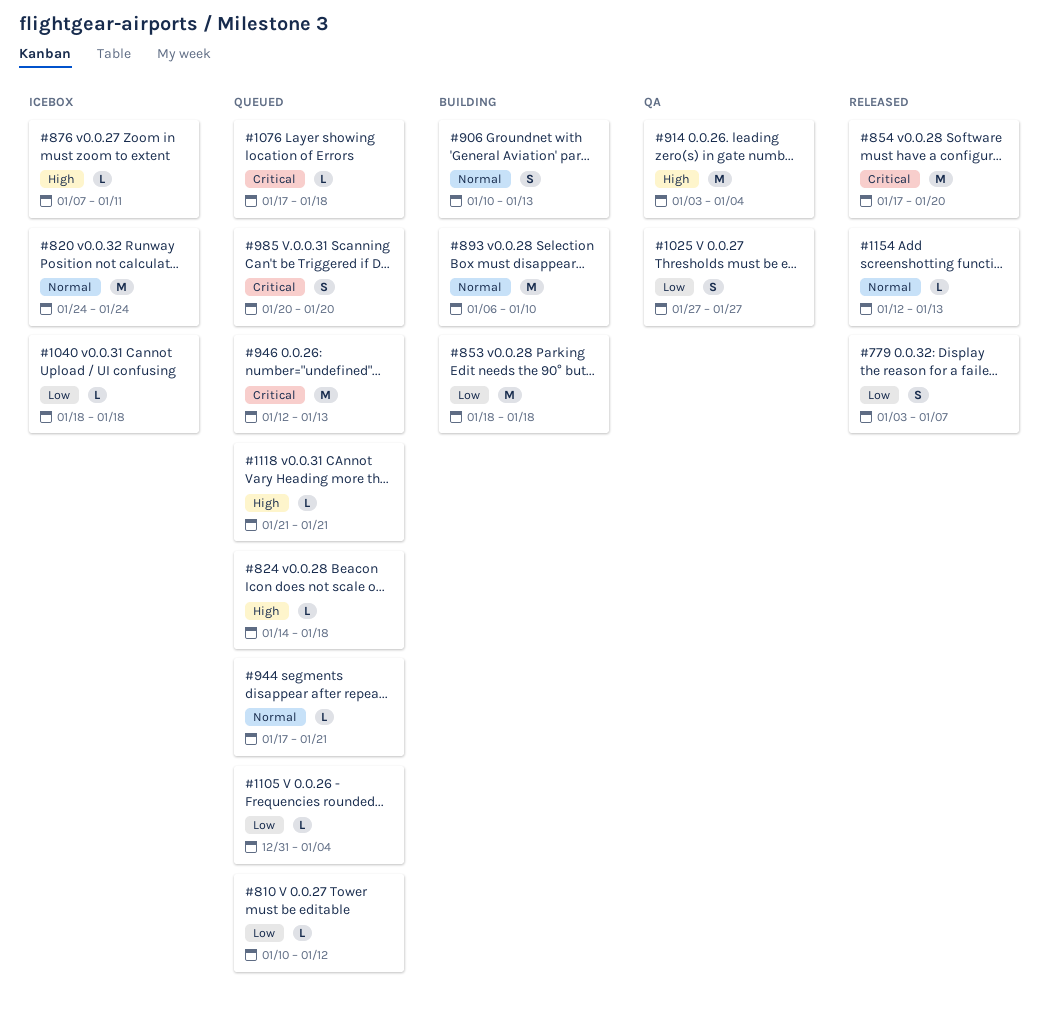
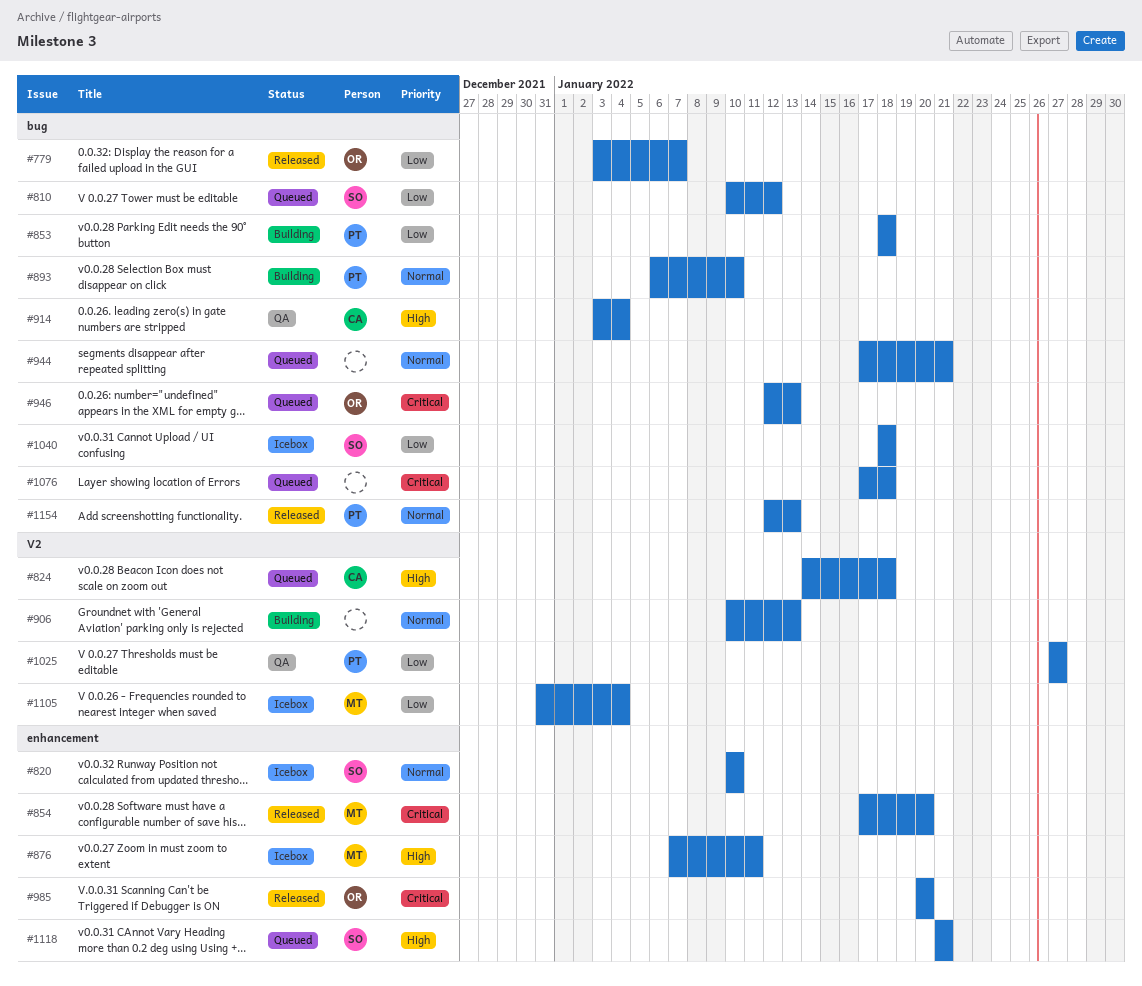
#820, start: Jan 24 -> Jan 10
#820, due: Jan 24 -> Jan 10
#985, status: Queued -> Released
#1105, status: Queued -> Icebox

